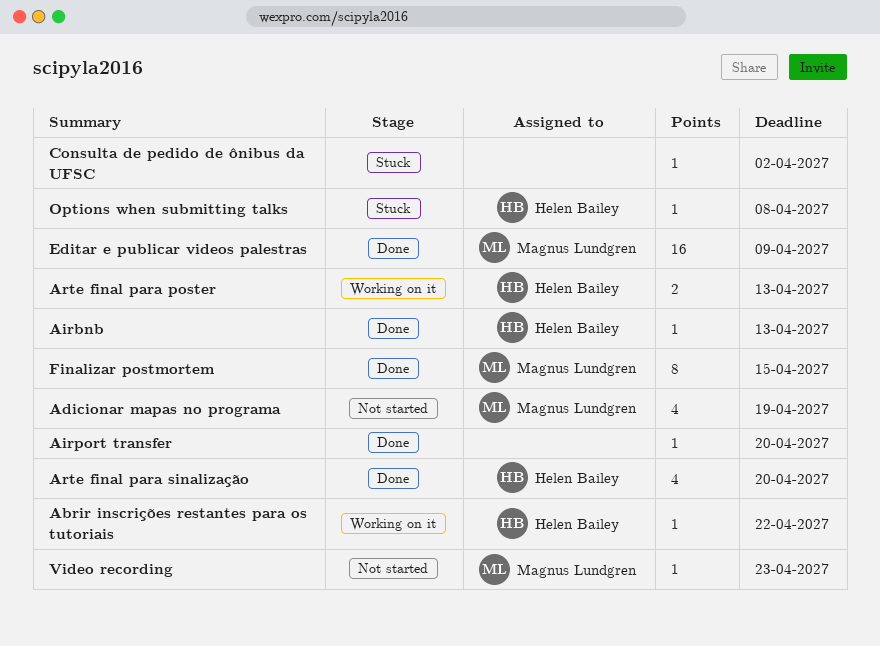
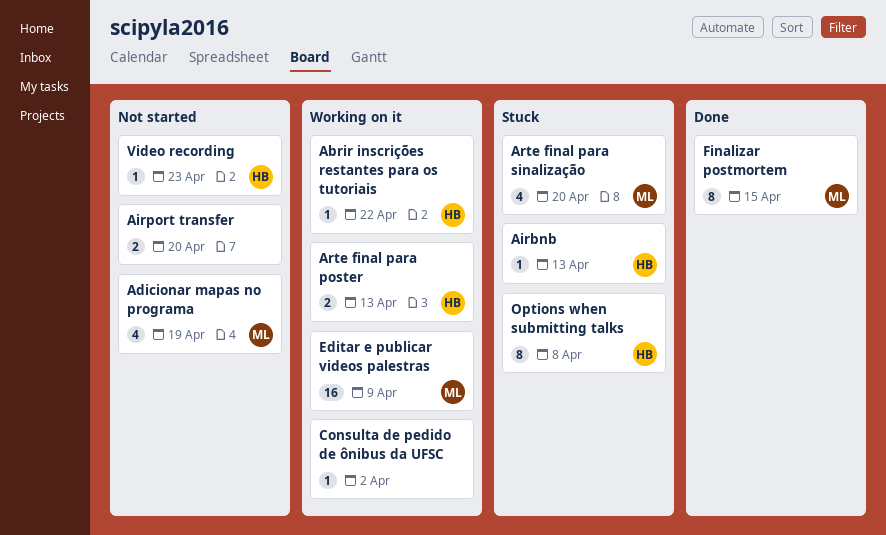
Airbnb, status: Done -> Stuck
Airport transfer, status: Done -> Not started
Airport transfer, estimate: 1 -> 2
Arte final para sinalização, status: Done -> Stuck
Arte final para sinalização, owner: Helen Bailey -> Magnus Lundgren
Consulta de pedido de ônibus da UFSC, status: Stuck -> Working on it
Editar e publicar videos palestras, status: Done -> Working on it
Options when submitting talks, estimate: 1 -> 8
Video recording, owner: Magnus Lundgren -> Helen Bailey

